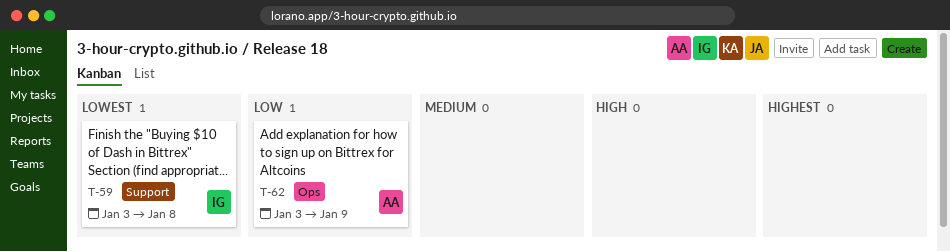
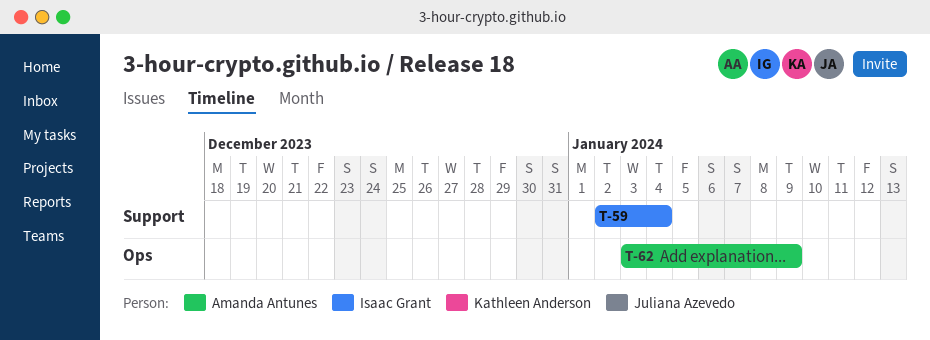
T-59, start: Jan 3 -> Jan 2
T-59, due: Jan 8 -> Jan 4

